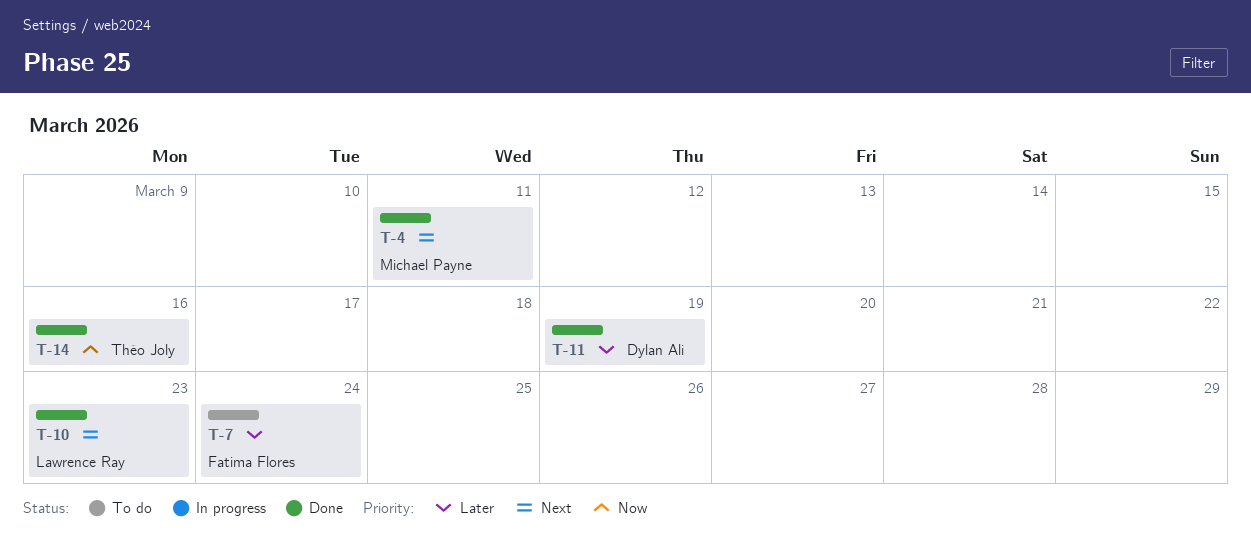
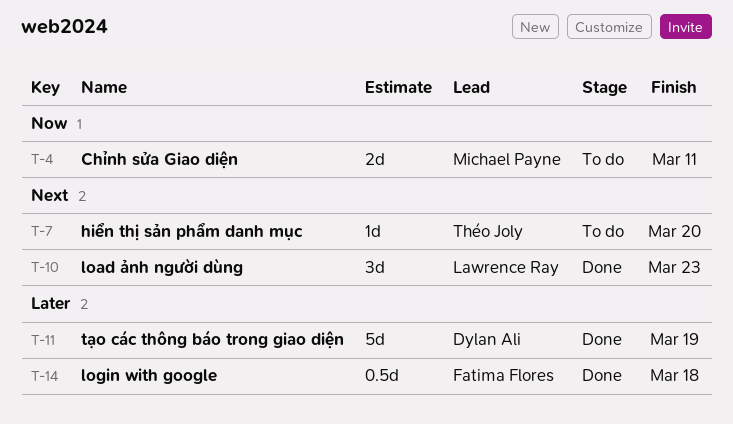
T-4, status: Done -> To do
T-4, priority: Next -> Now
T-7, owner: Fatima Flores -> Théo Joly
T-7, priority: Later -> Next
T-7, due: Mar 24 -> Mar 20
T-14, owner: Théo Joly -> Fatima Flores
T-14, priority: Now -> Later
T-14, due: Mar 16 -> Mar 18

